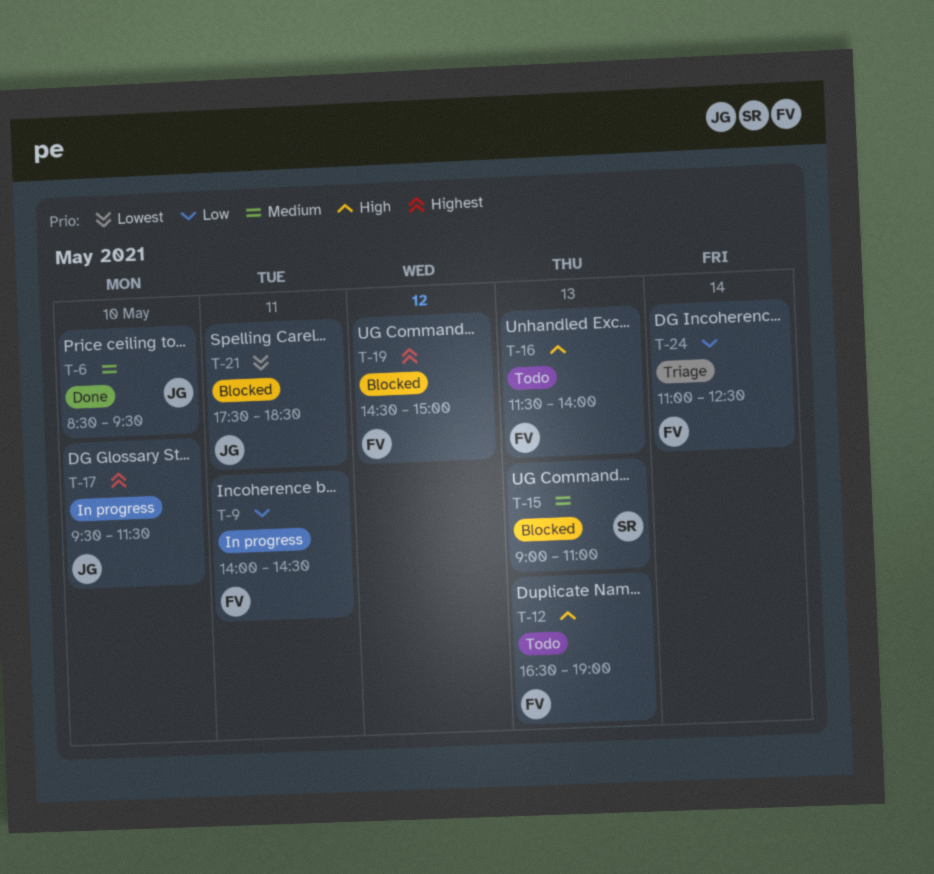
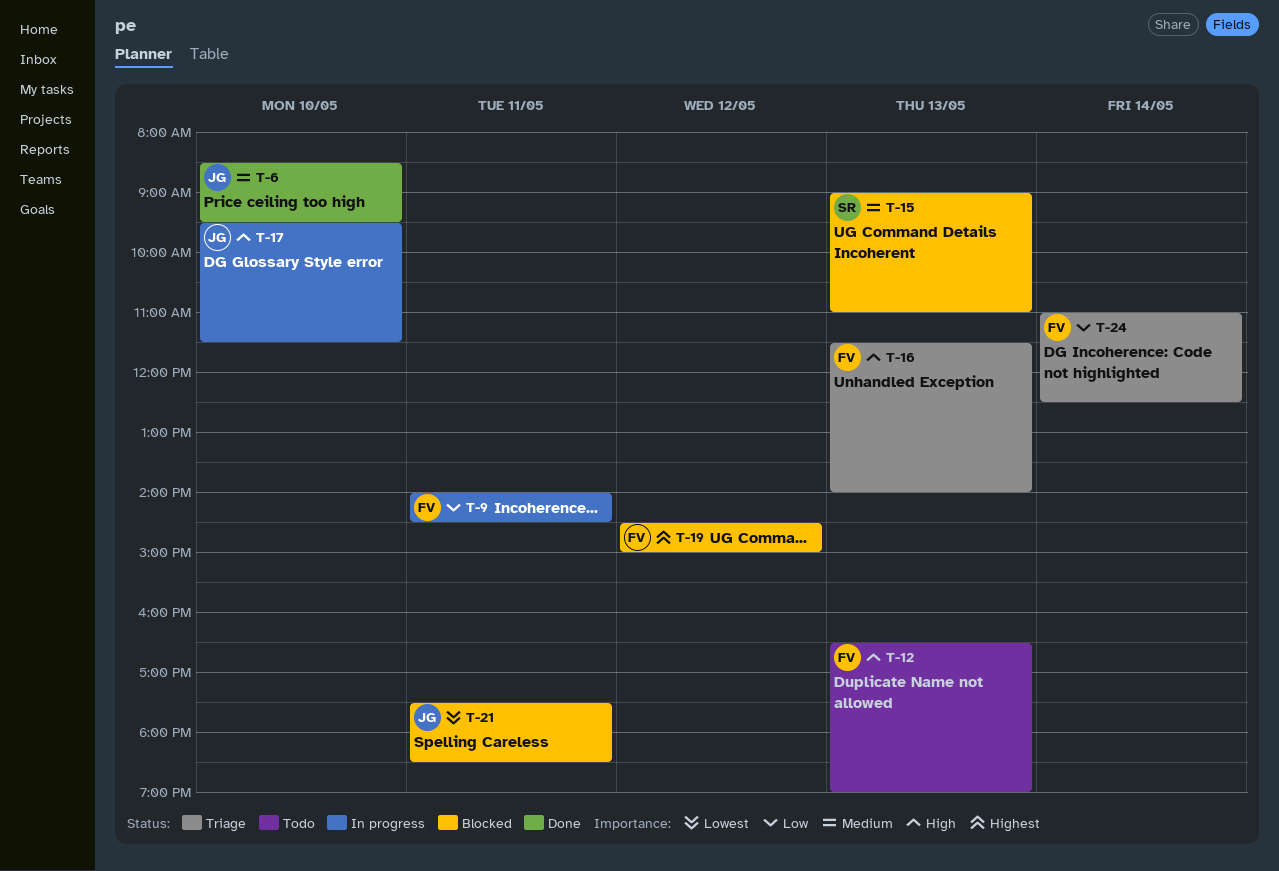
T-16, status: Todo -> Triage
T-17, priority: Highest -> High

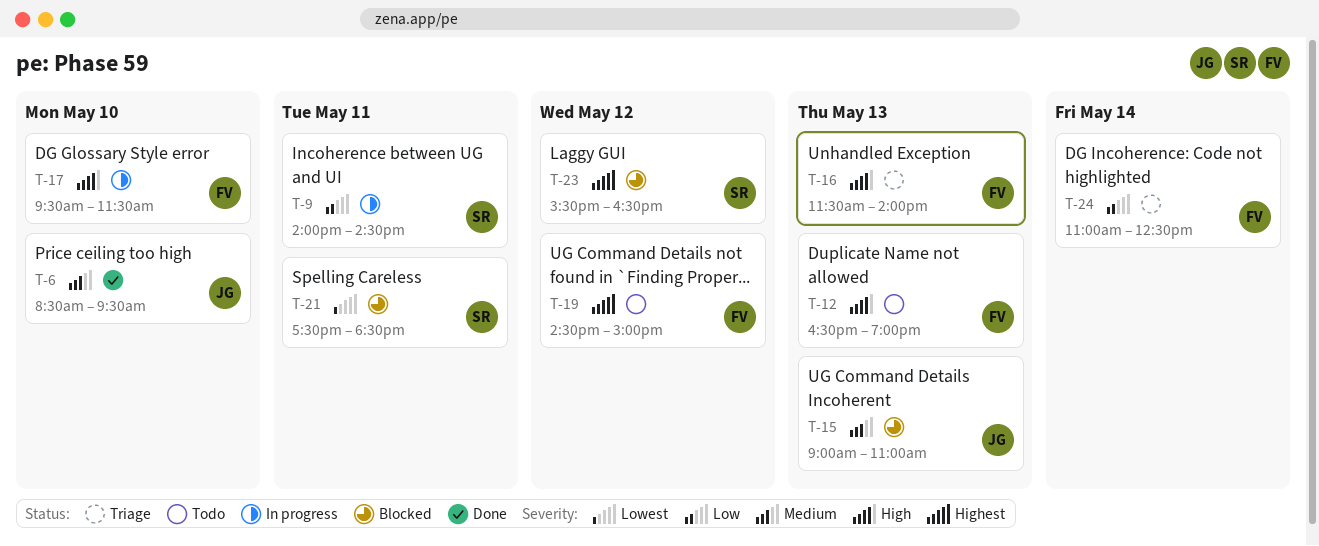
T-9, owner: FV -> SR
T-15, owner: SR -> JG
T-17, owner: JG -> FV
T-19, status: Blocked -> Todo
T-21, owner: JG -> SR
T-23: none -> present

